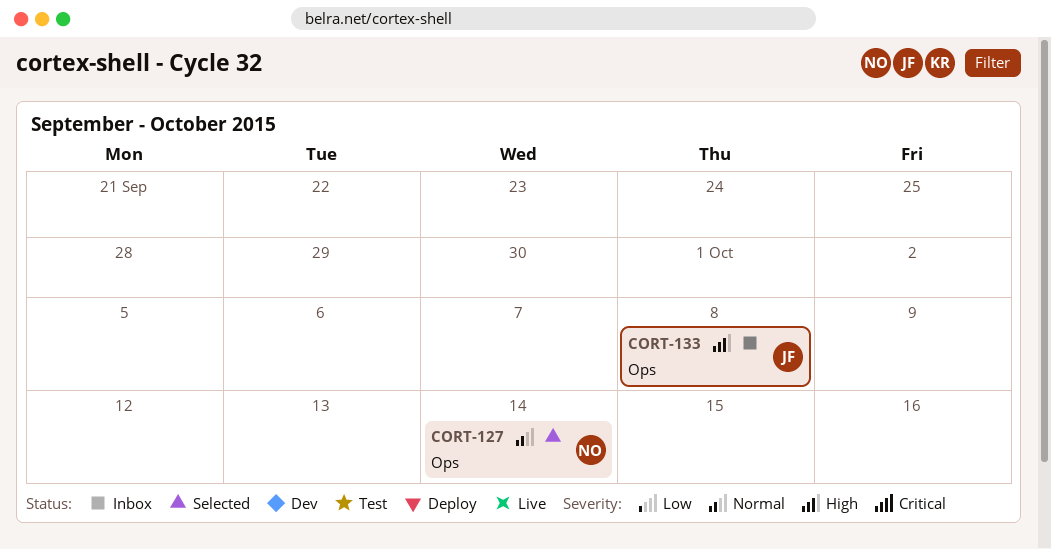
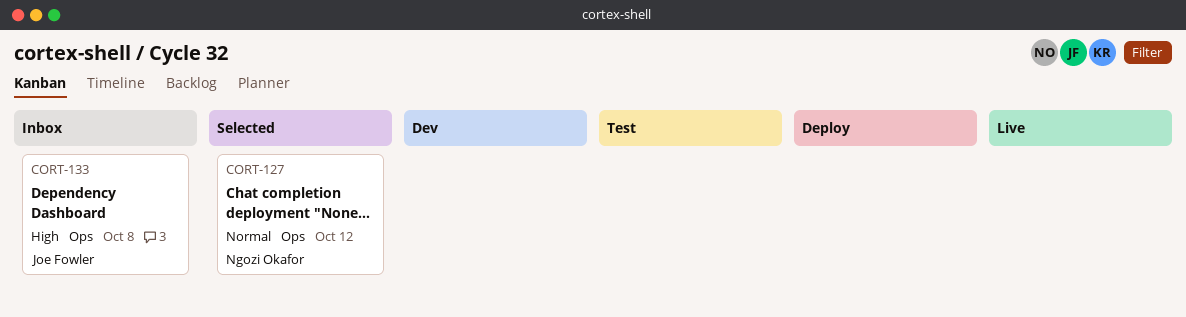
CORT-127, due: Oct 14 -> Oct 12

